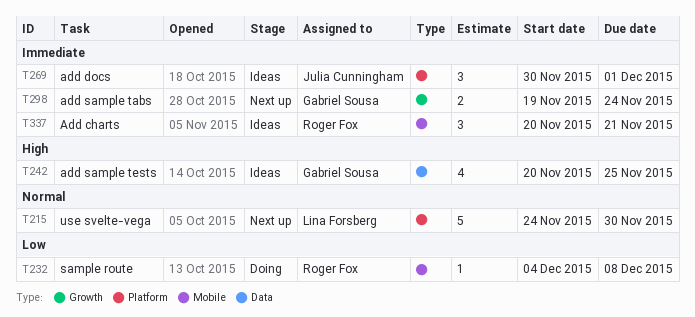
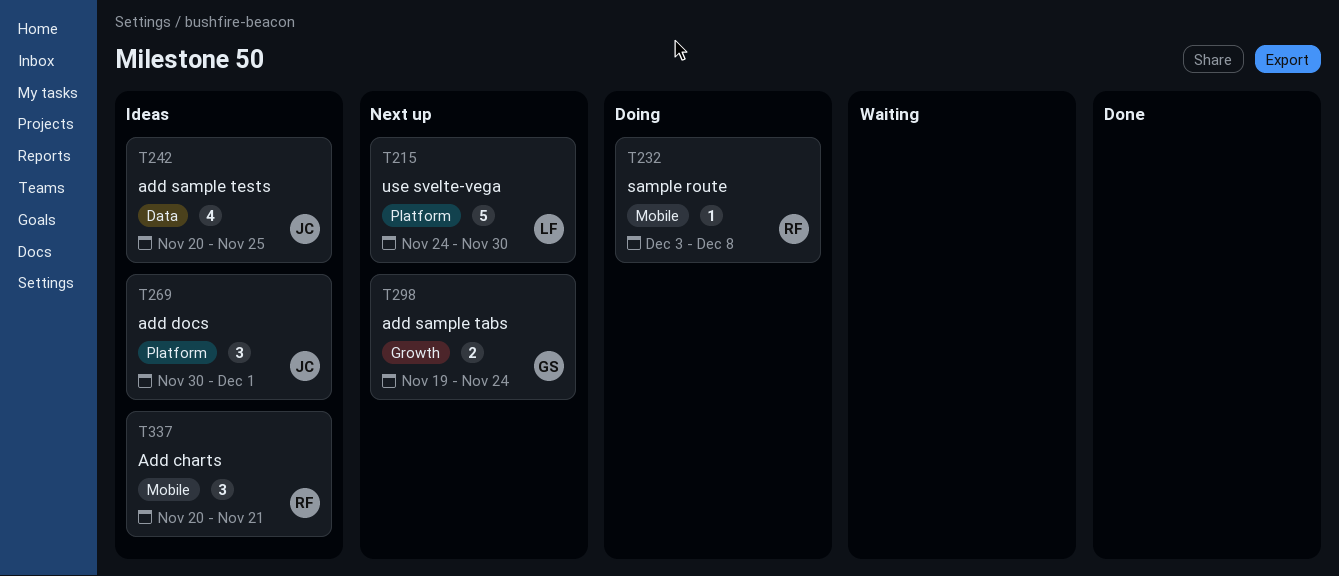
T232, start: Dec 4 -> Dec 3
T242, owner: Gabriel Sousa -> Julia Cunningham

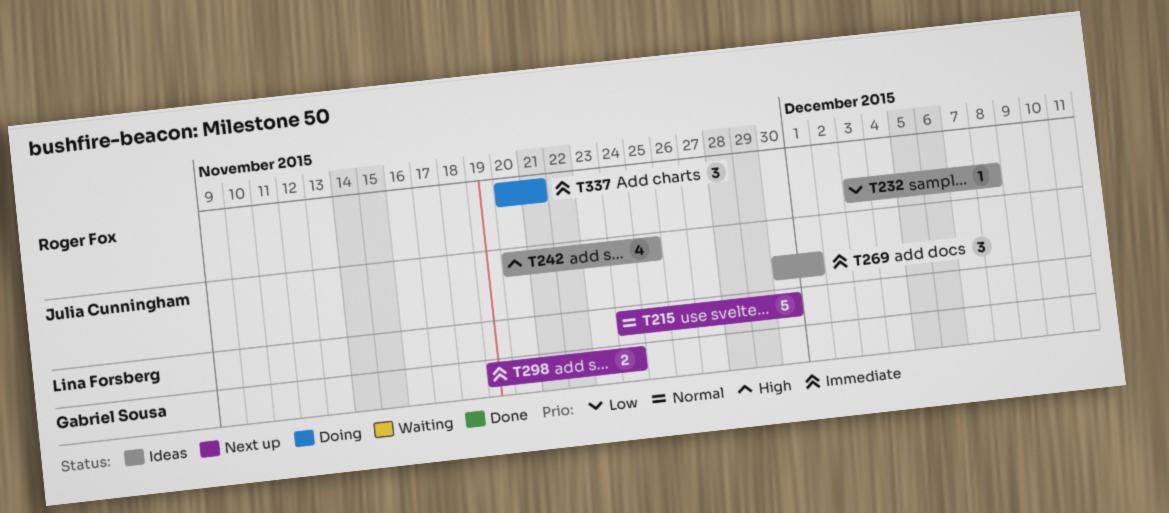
T232, status: Doing -> Ideas
T337, status: Ideas -> Doing

